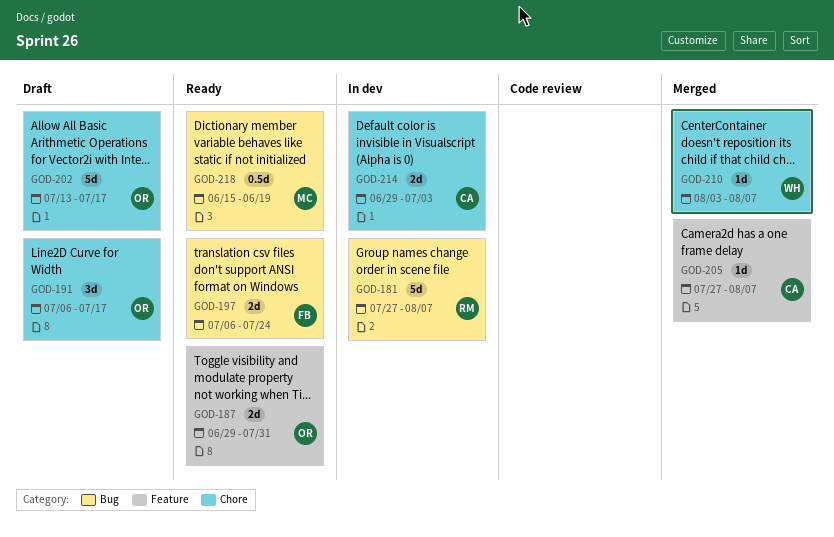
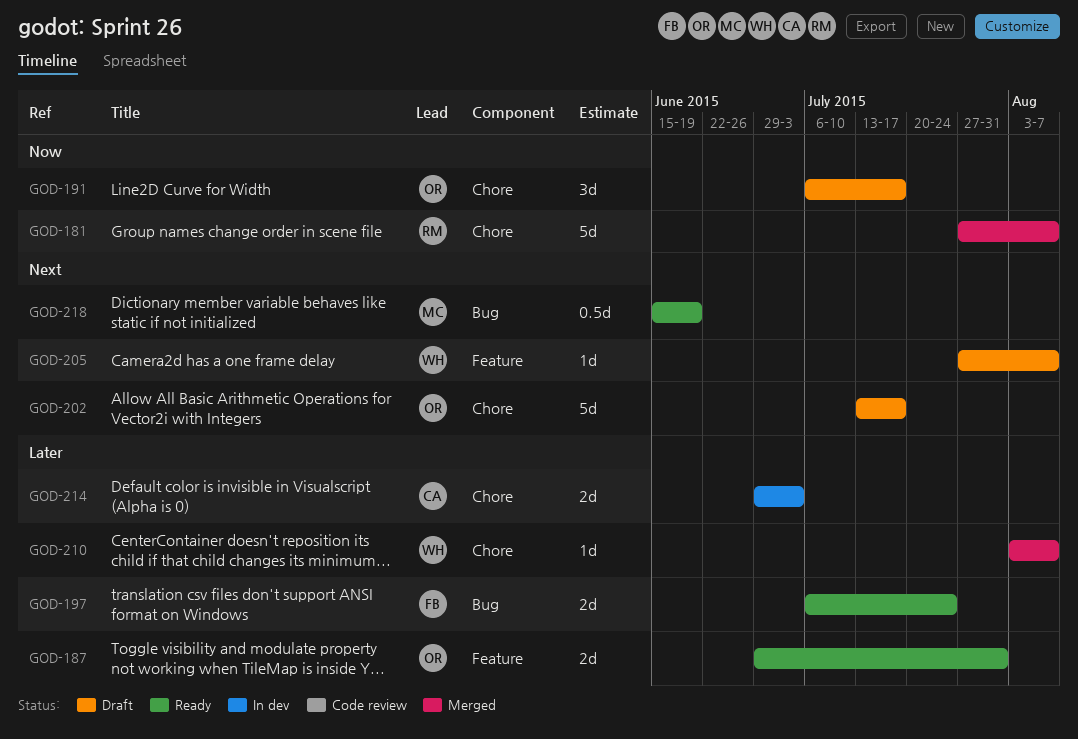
GOD-181, status: In dev -> Merged
GOD-181, label: Bug -> Chore
GOD-205, status: Merged -> Draft
GOD-205, owner: CA -> WH

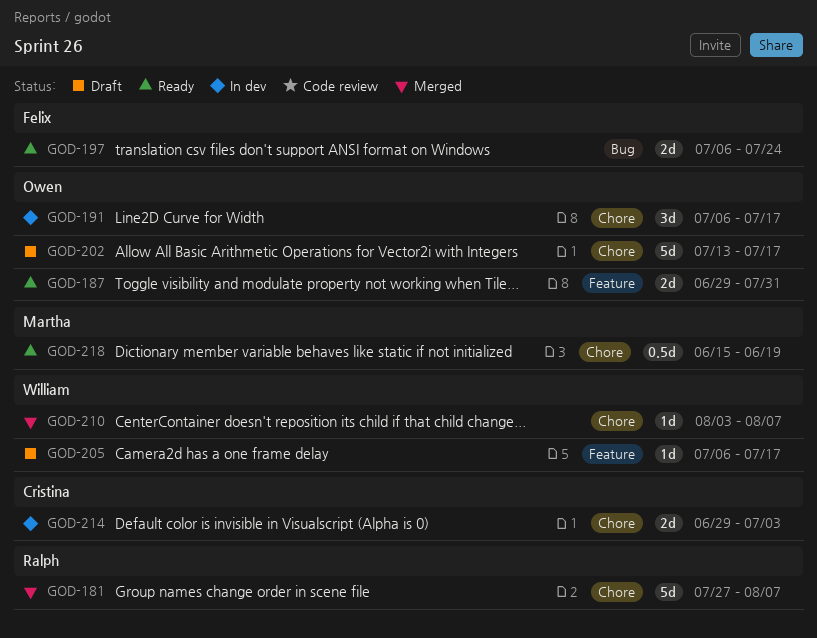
GOD-191, status: Draft -> In dev
GOD-205, start: Jul 27 -> Jul 6
GOD-205, due: Aug 7 -> Jul 17
GOD-218, label: Bug -> Chore

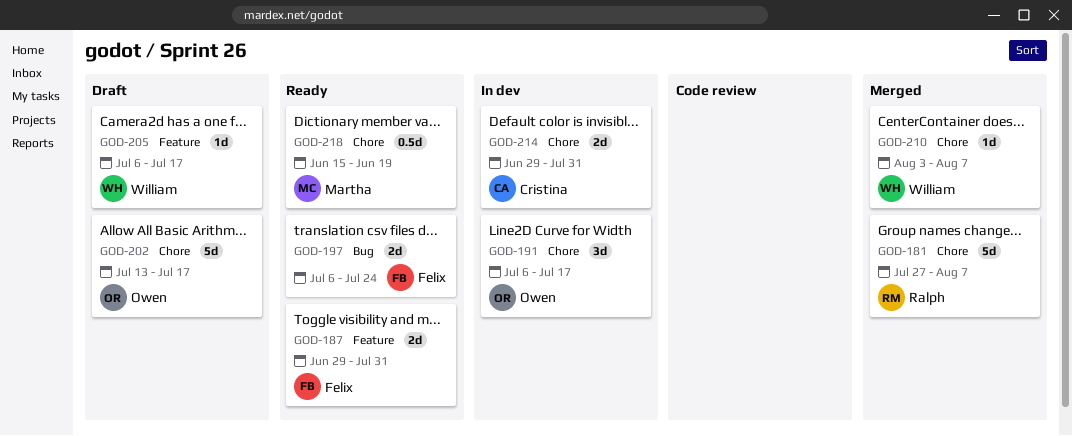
GOD-187, owner: Owen -> Felix
GOD-214, due: Jul 3 -> Jul 31

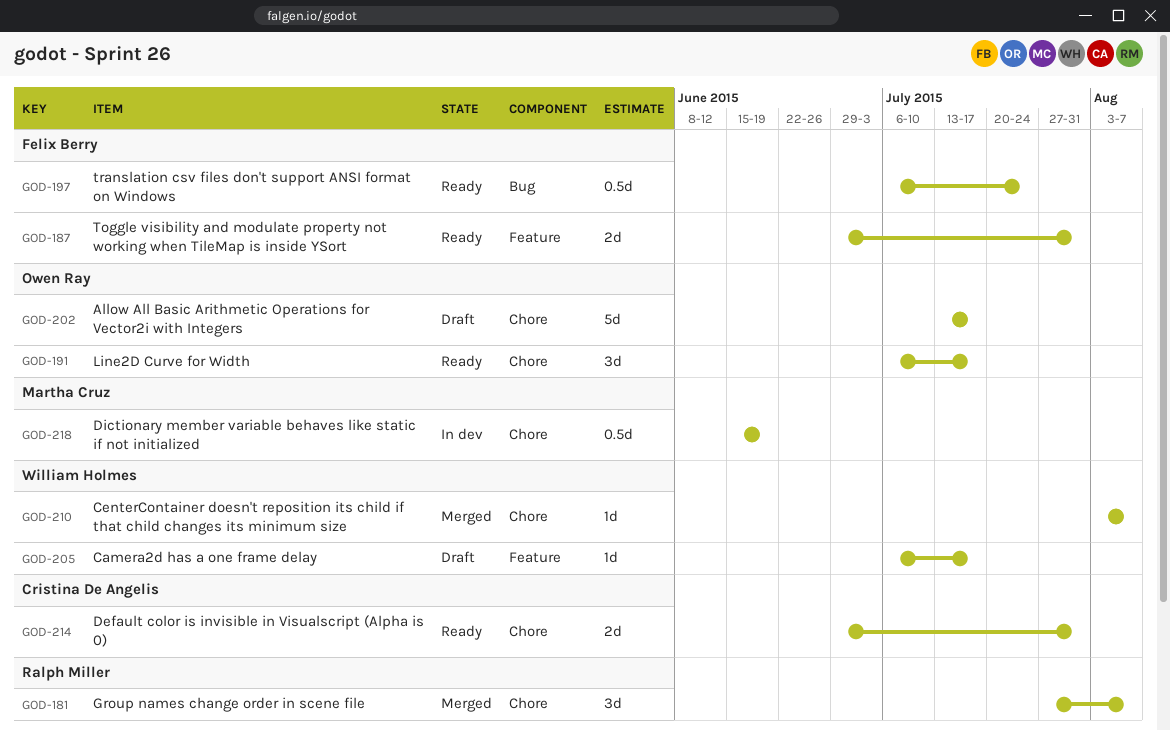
GOD-181, estimate: 5d -> 3d
GOD-191, status: In dev -> Ready
GOD-197, estimate: 2d -> 0.5d
GOD-214, status: In dev -> Ready
GOD-218, status: Ready -> In dev

